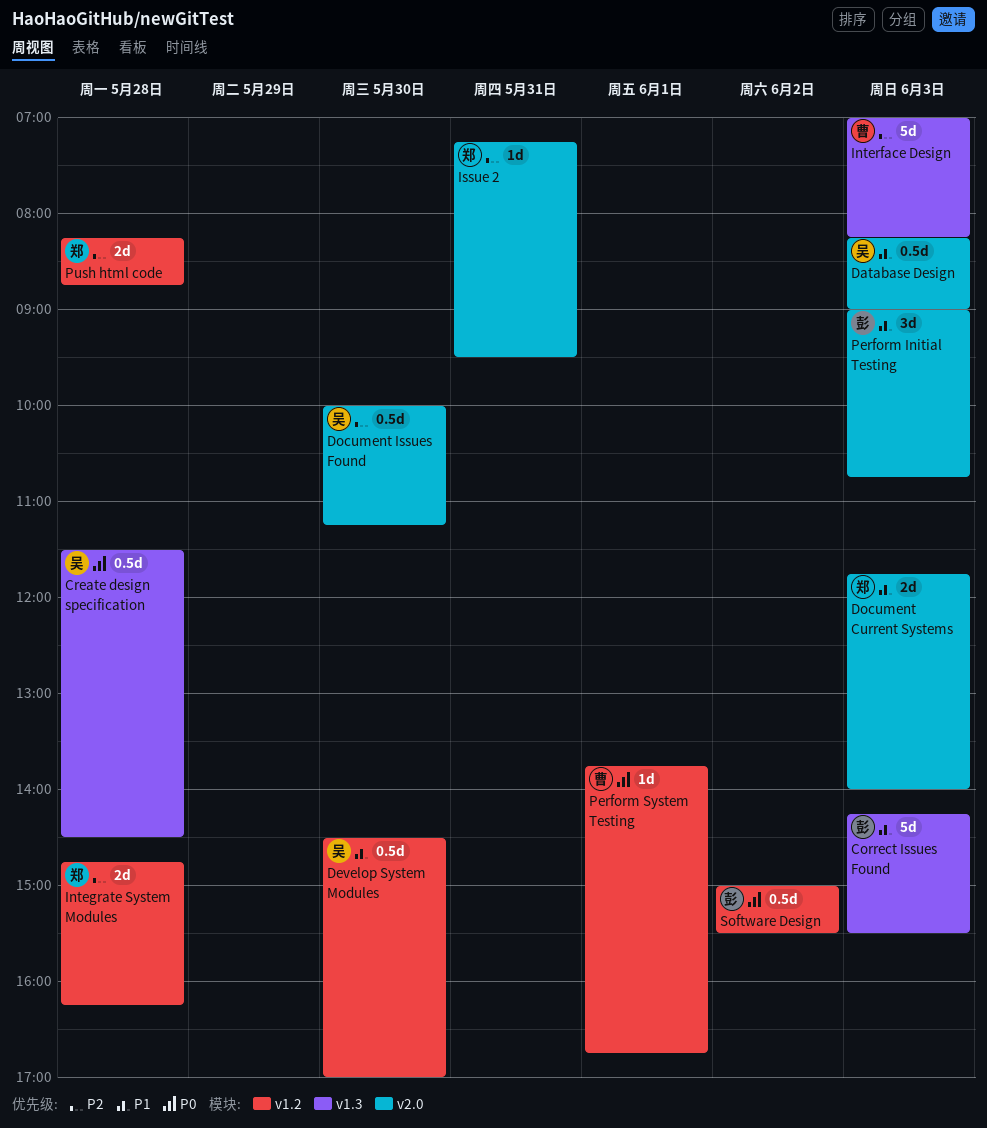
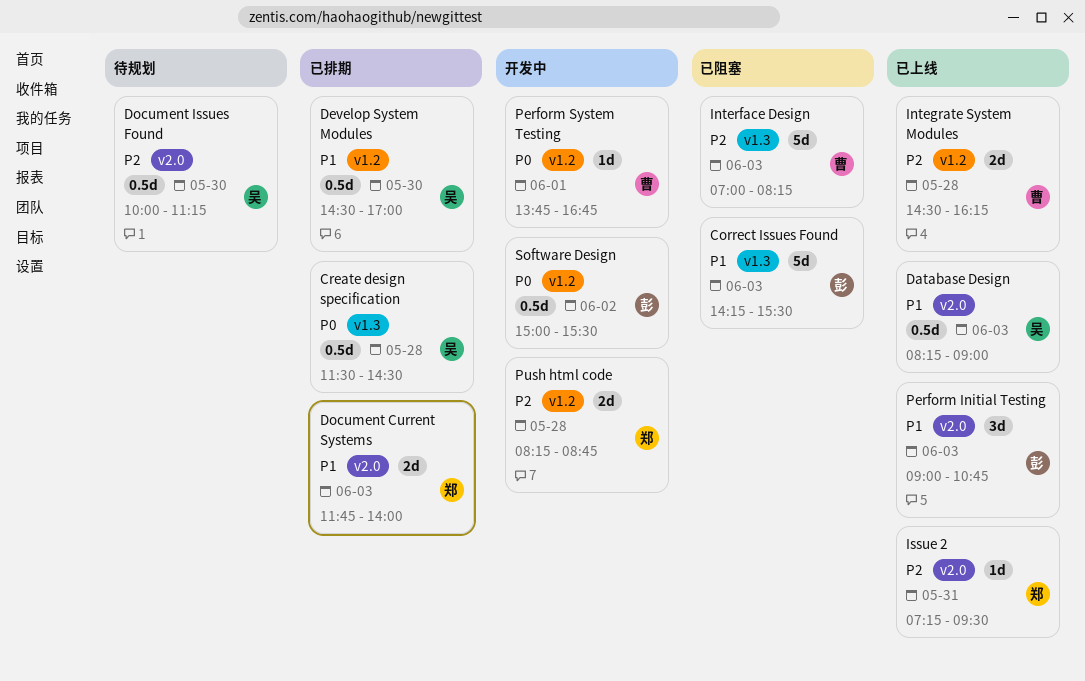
Integrate System Modules, owner: 郑 -> 曹
Integrate System Modules, begins: 14:45 -> 14:30

